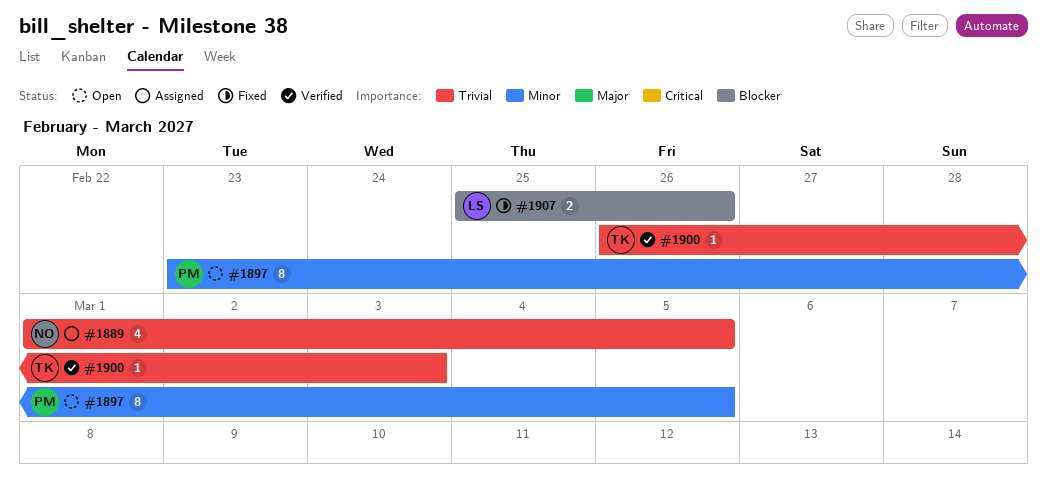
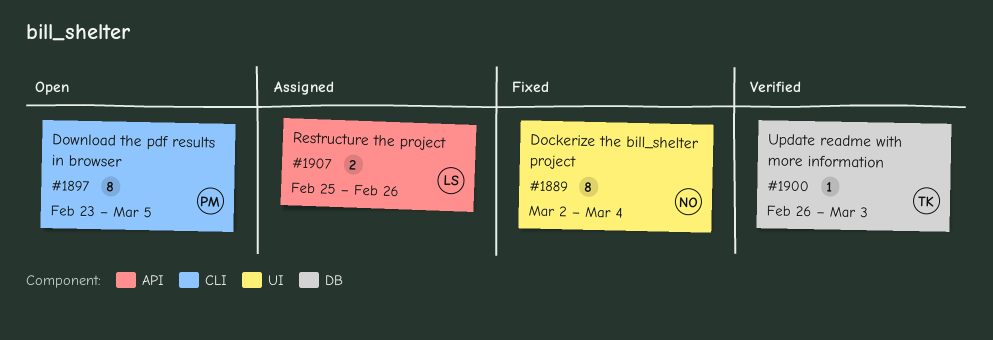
#1889, status: Assigned -> Fixed
#1889, estimate: 4 -> 8
#1889, start: Mar 1 -> Mar 2
#1889, due: Mar 5 -> Mar 4
#1907, status: Fixed -> Assigned

